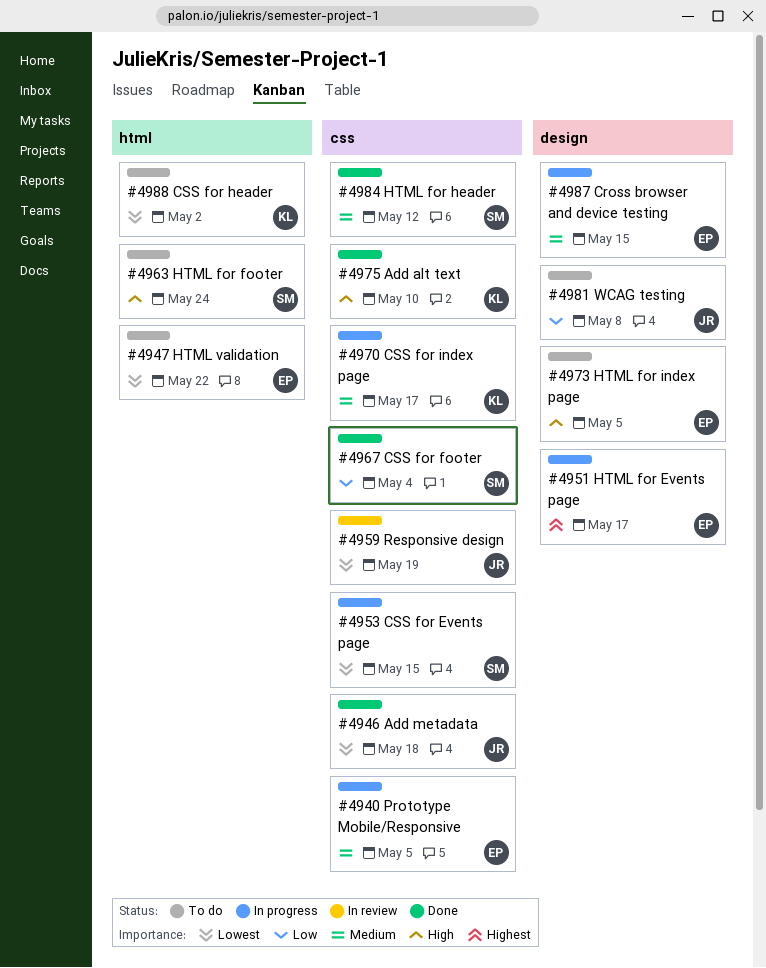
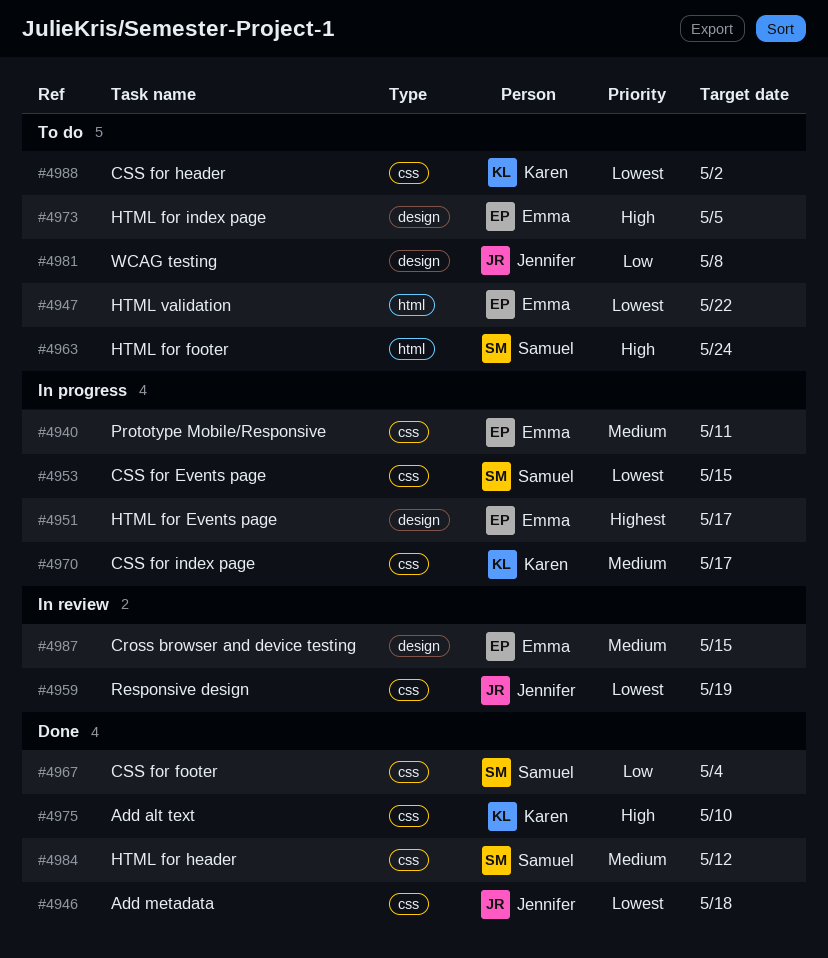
#4940, due: May 5 -> May 11
#4987, status: In progress -> In review
#4988, label: html -> css

